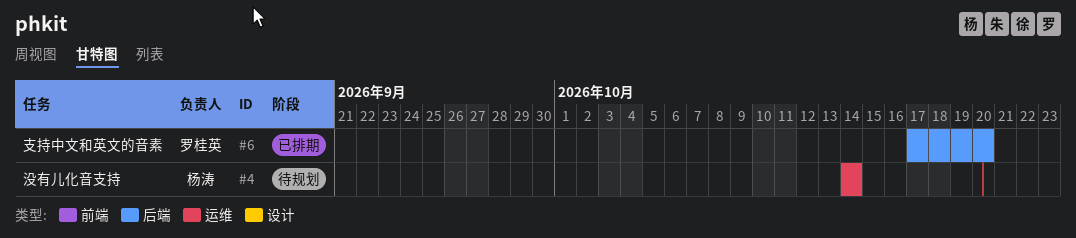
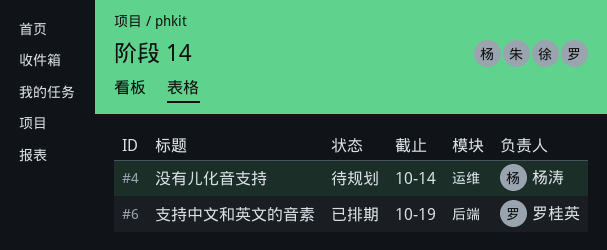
#6, due: Oct 20 -> Oct 19

